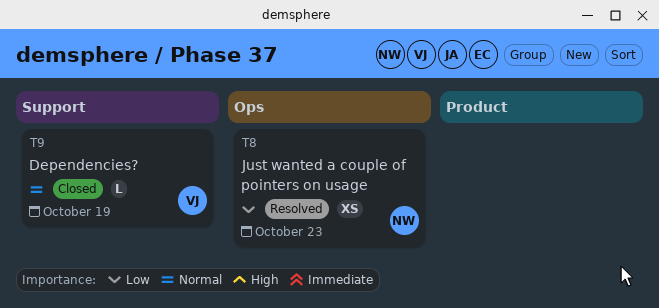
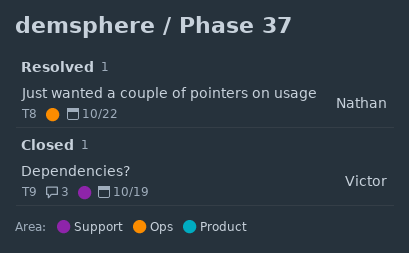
T8, due: Oct 23 -> Oct 22

